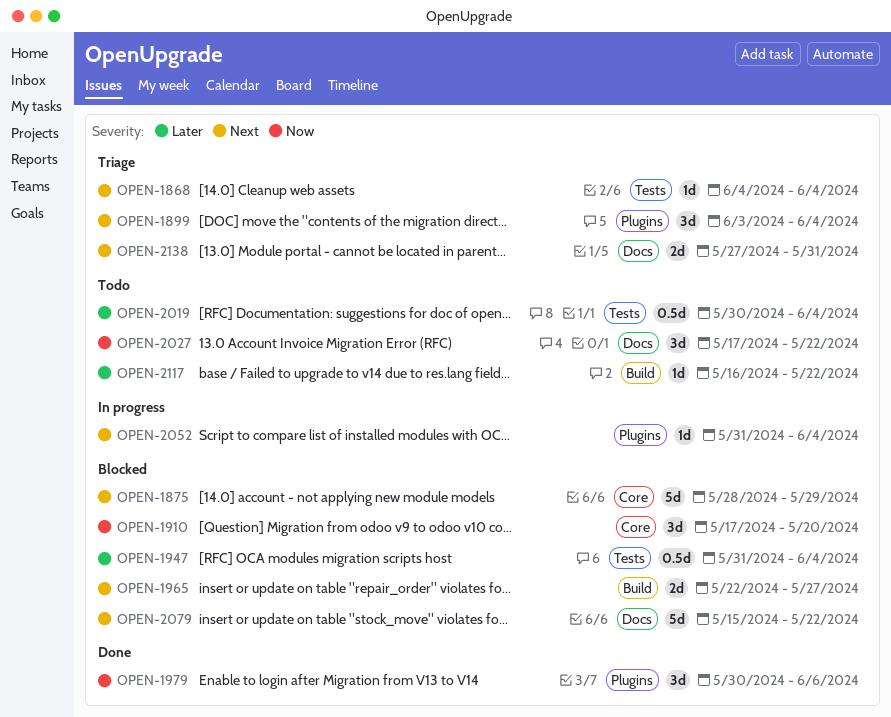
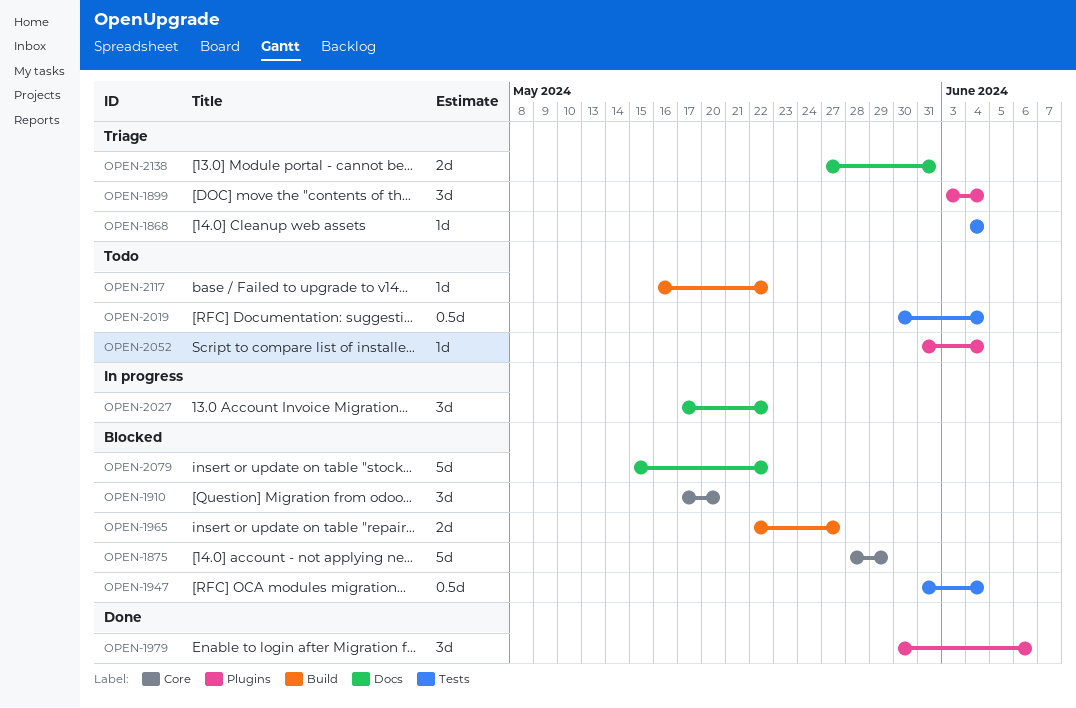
OPEN-2027, status: Todo -> In progress
OPEN-2052, status: In progress -> Todo

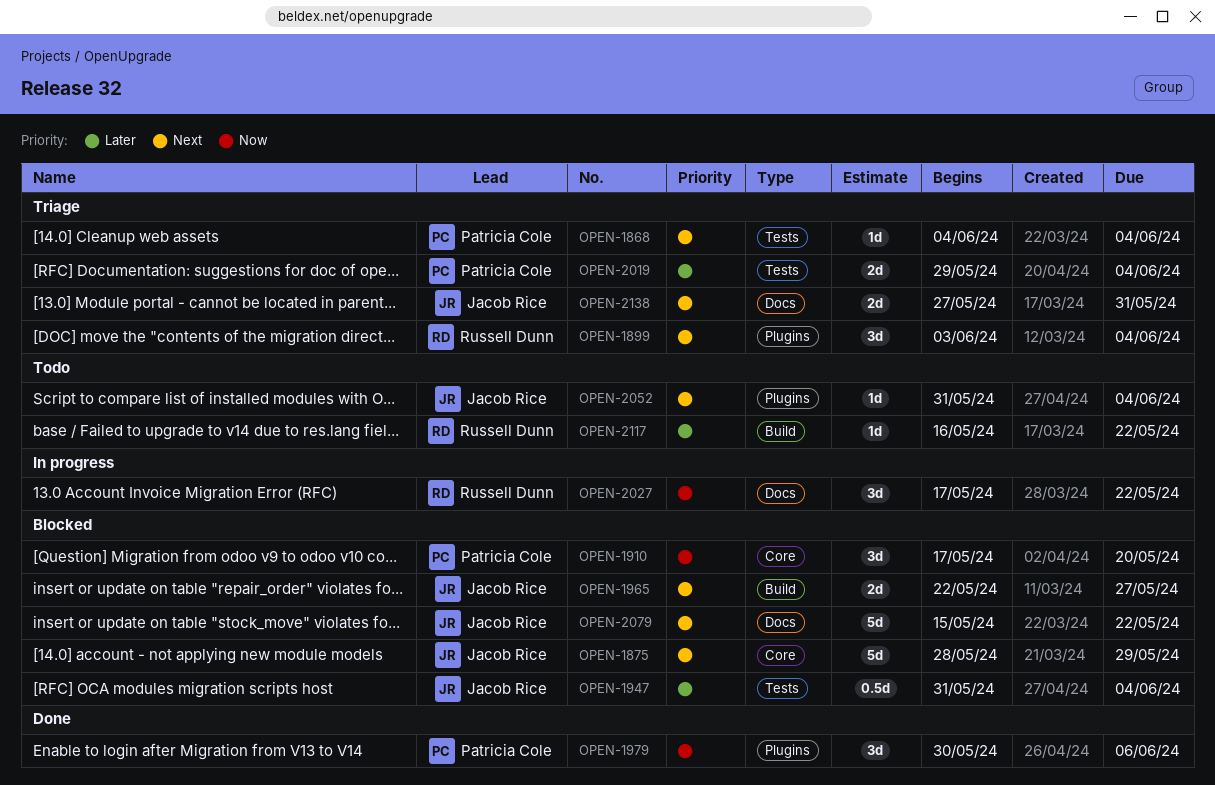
OPEN-2019, status: Todo -> Triage
OPEN-2019, estimate: 0.5d -> 2d
OPEN-2019, start: May 30 -> May 29

